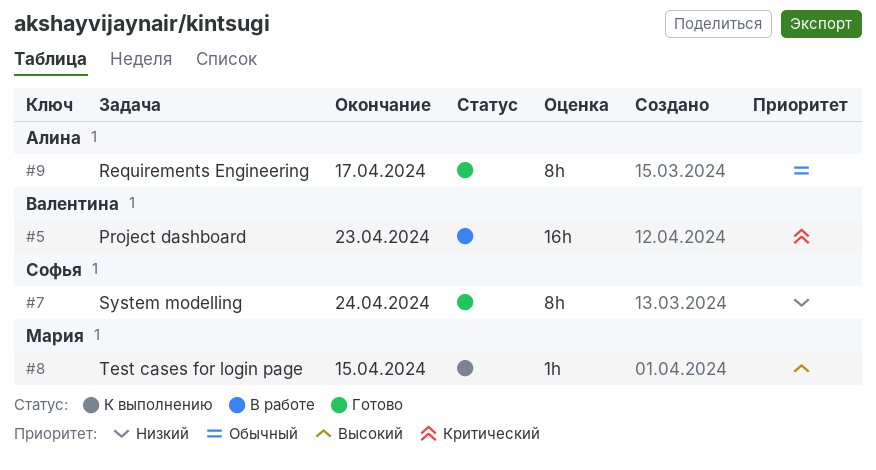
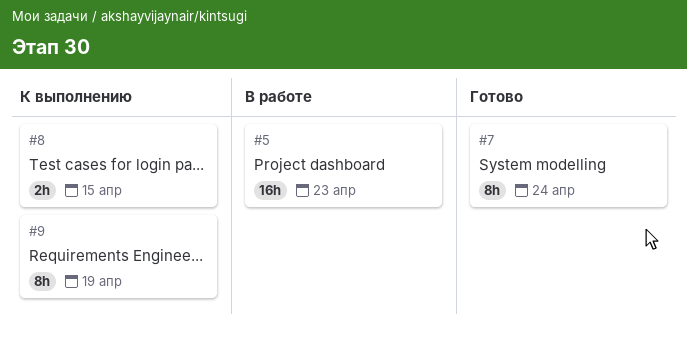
#8, estimate: 1h -> 2h
#9, status: Готово -> К выполнению
#9, due: Apr 17 -> Apr 19

